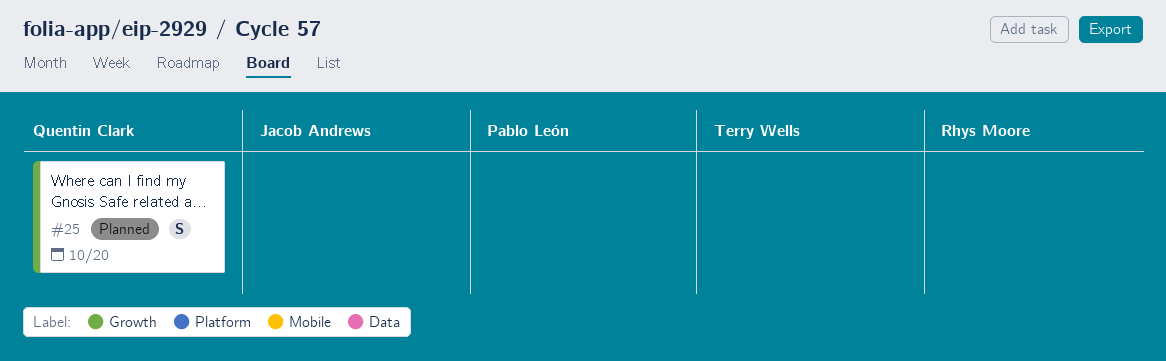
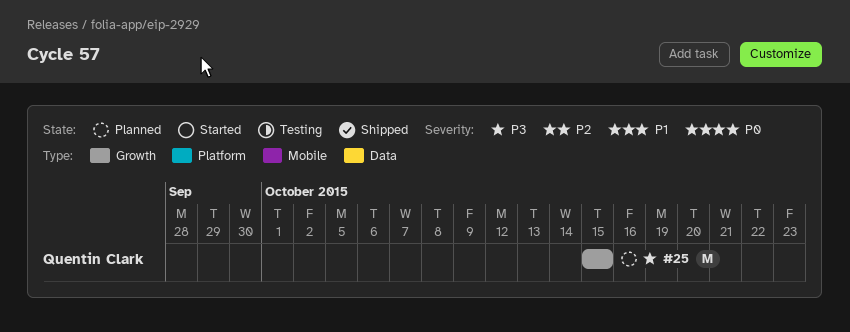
#25, estimate: S -> M
#25, due: Oct 20 -> Oct 15

